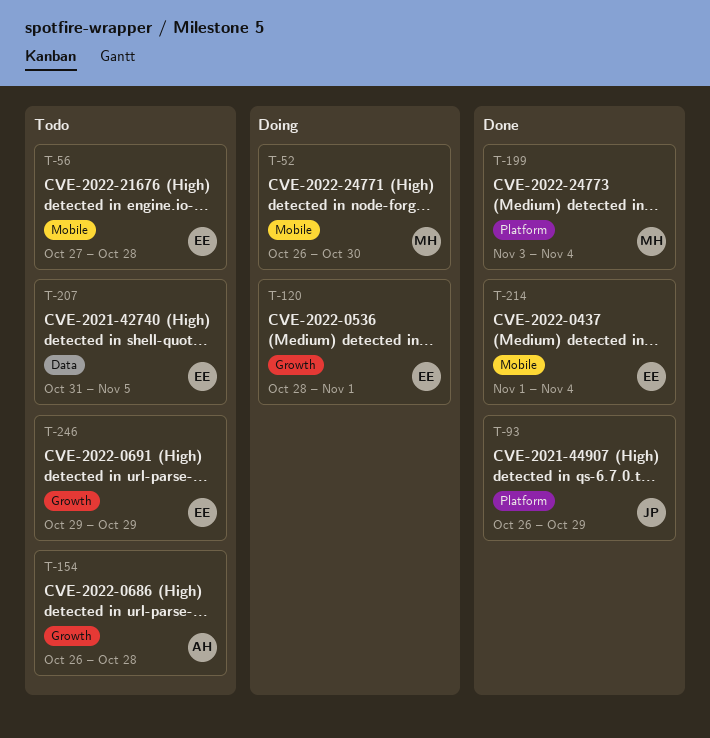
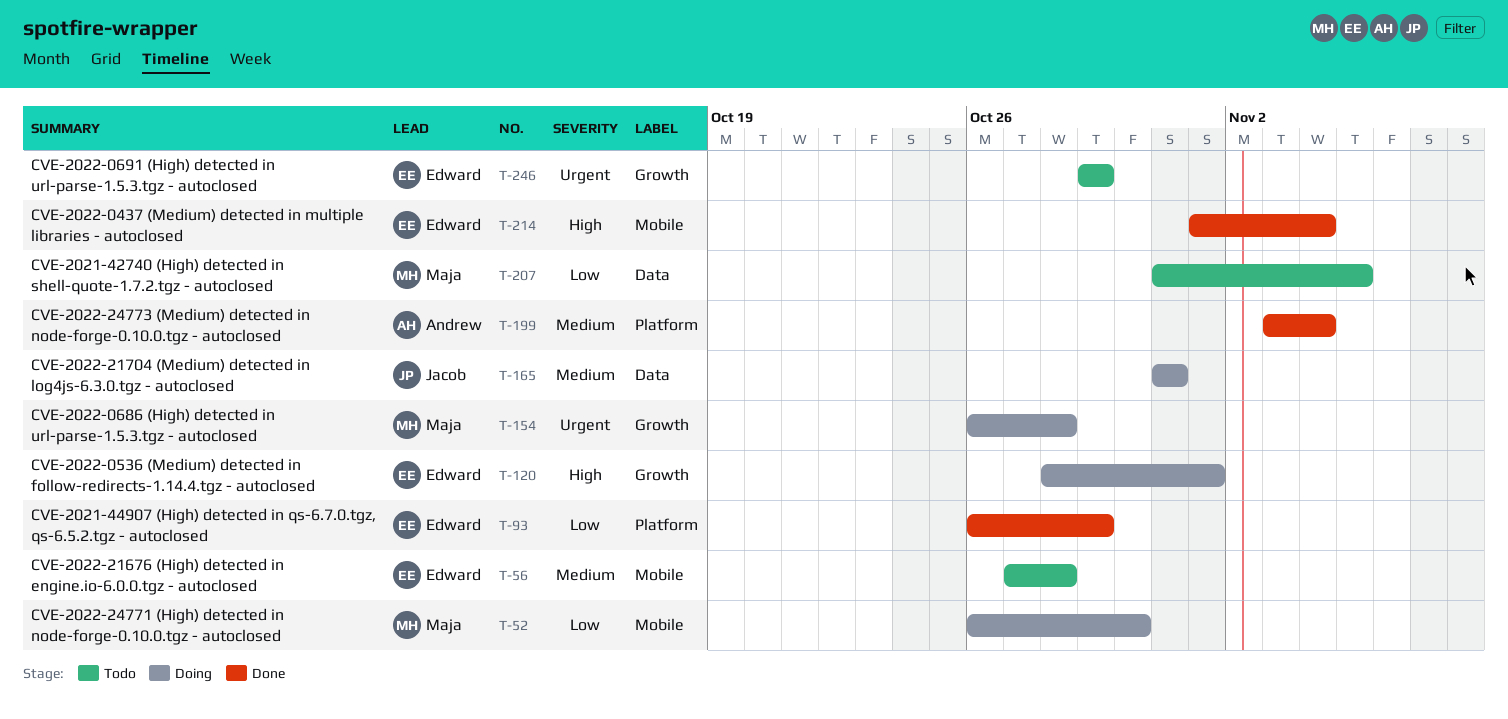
T-93, owner: Jacob -> Edward
T-154, status: Todo -> Doing
T-154, owner: Andrew -> Maja
T-165: none -> present
T-199, owner: Maja -> Andrew
T-207, owner: Edward -> Maja

